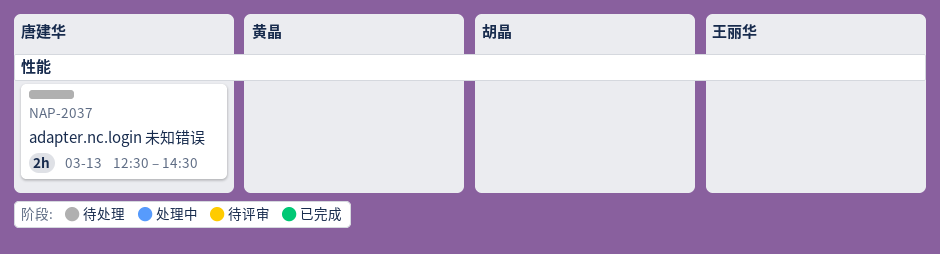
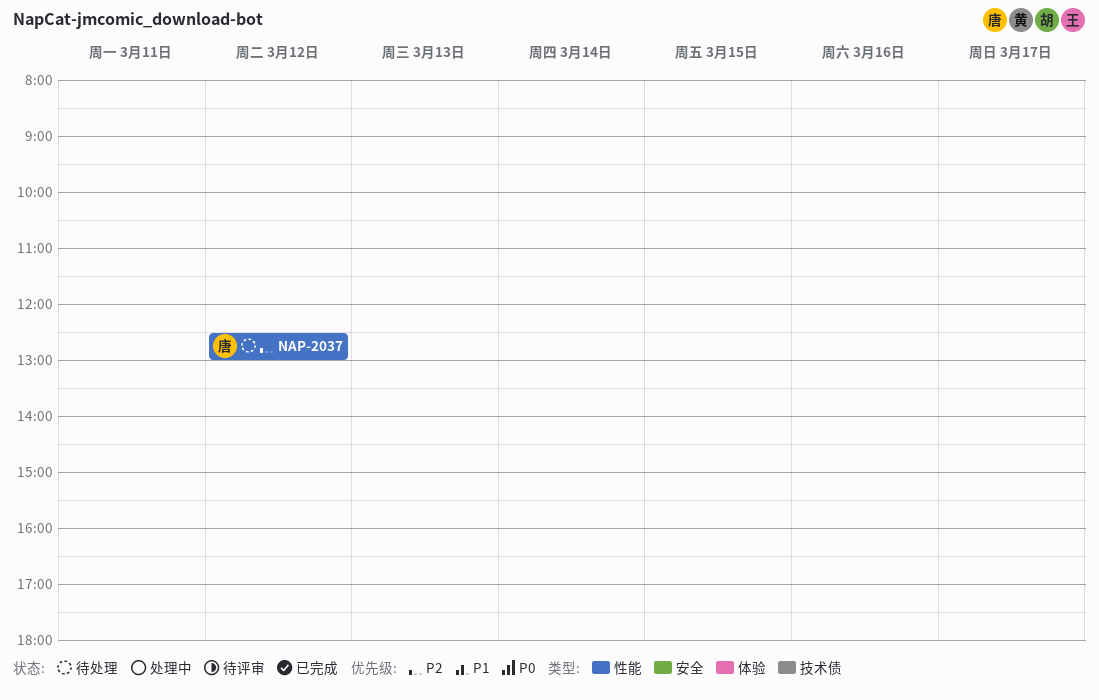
NAP-2037, day: Mar 13 -> Mar 12
NAP-2037, ends: 14:30 -> 13:00

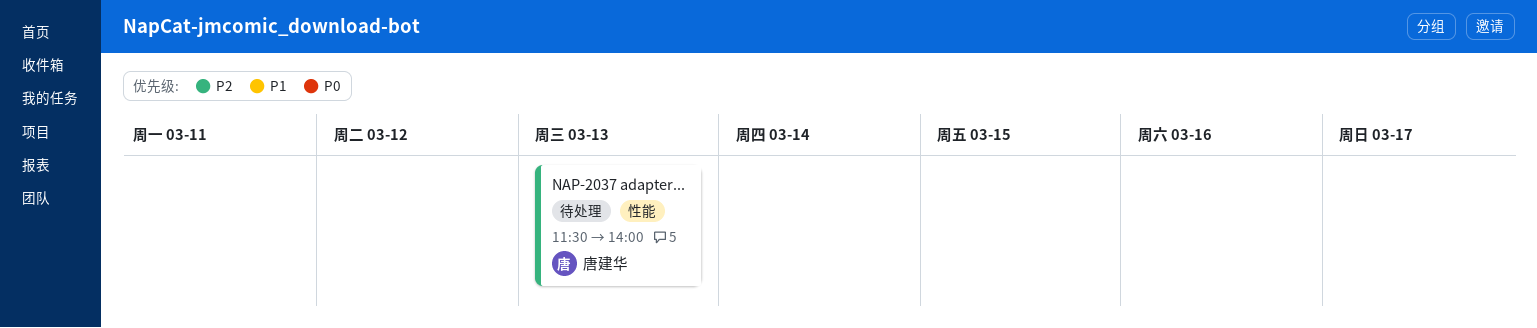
NAP-2037, day: Mar 12 -> Mar 13
NAP-2037, begins: 12:30 -> 11:30
NAP-2037, ends: 13:00 -> 14:00

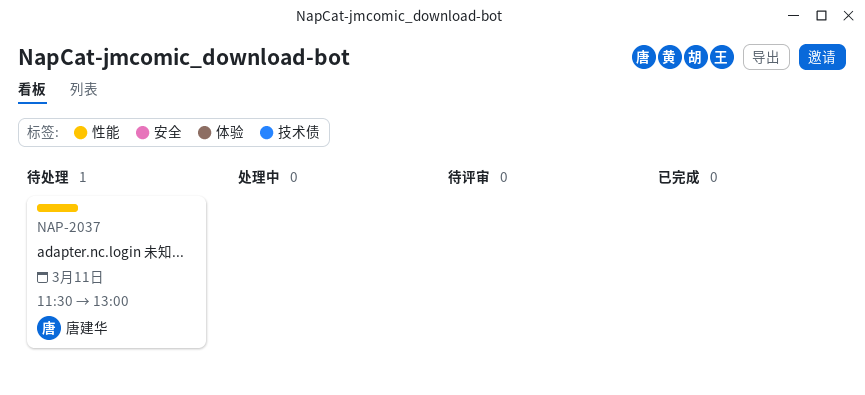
NAP-2037, day: Mar 13 -> Mar 11
NAP-2037, ends: 14:00 -> 13:00

